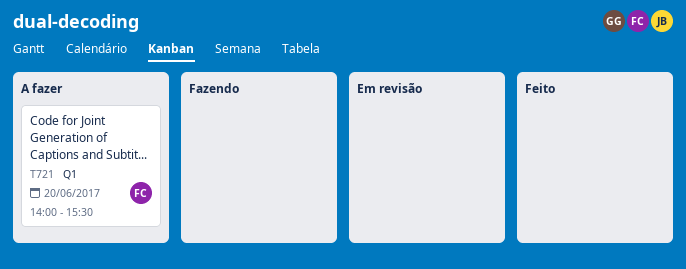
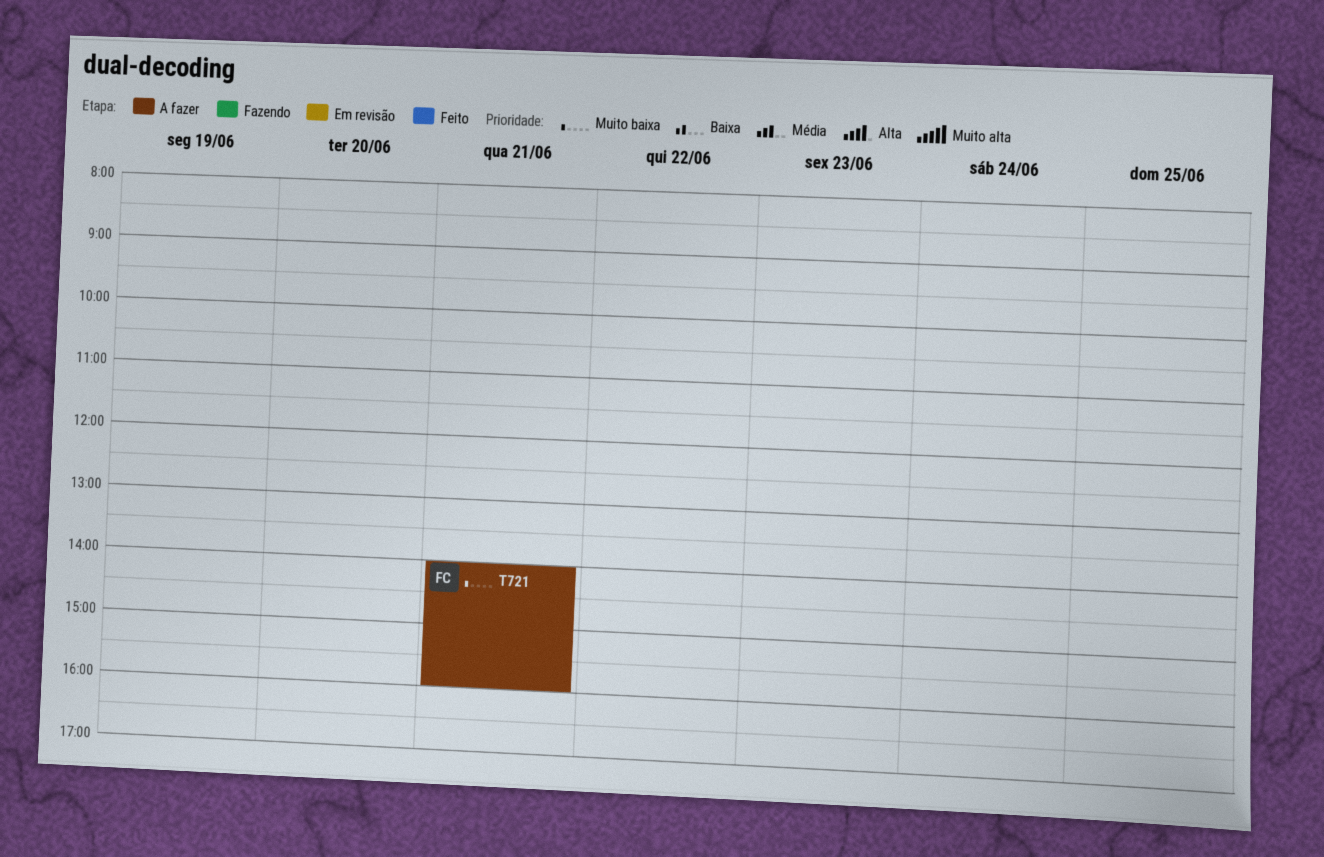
T721, day: Jun 20 -> Jun 21
T721, ends: 15:30 -> 16:00

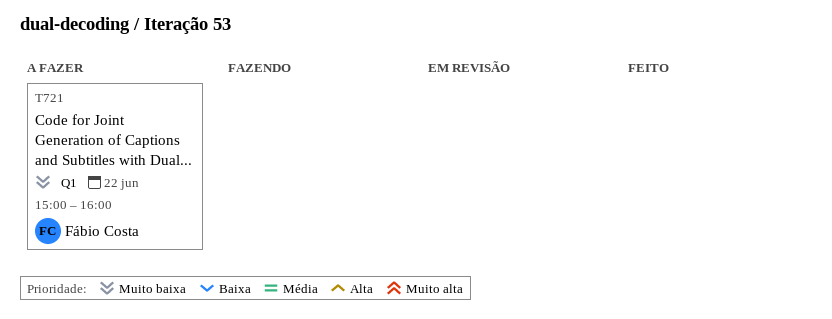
T721, day: Jun 21 -> Jun 22
T721, begins: 14:00 -> 15:00

